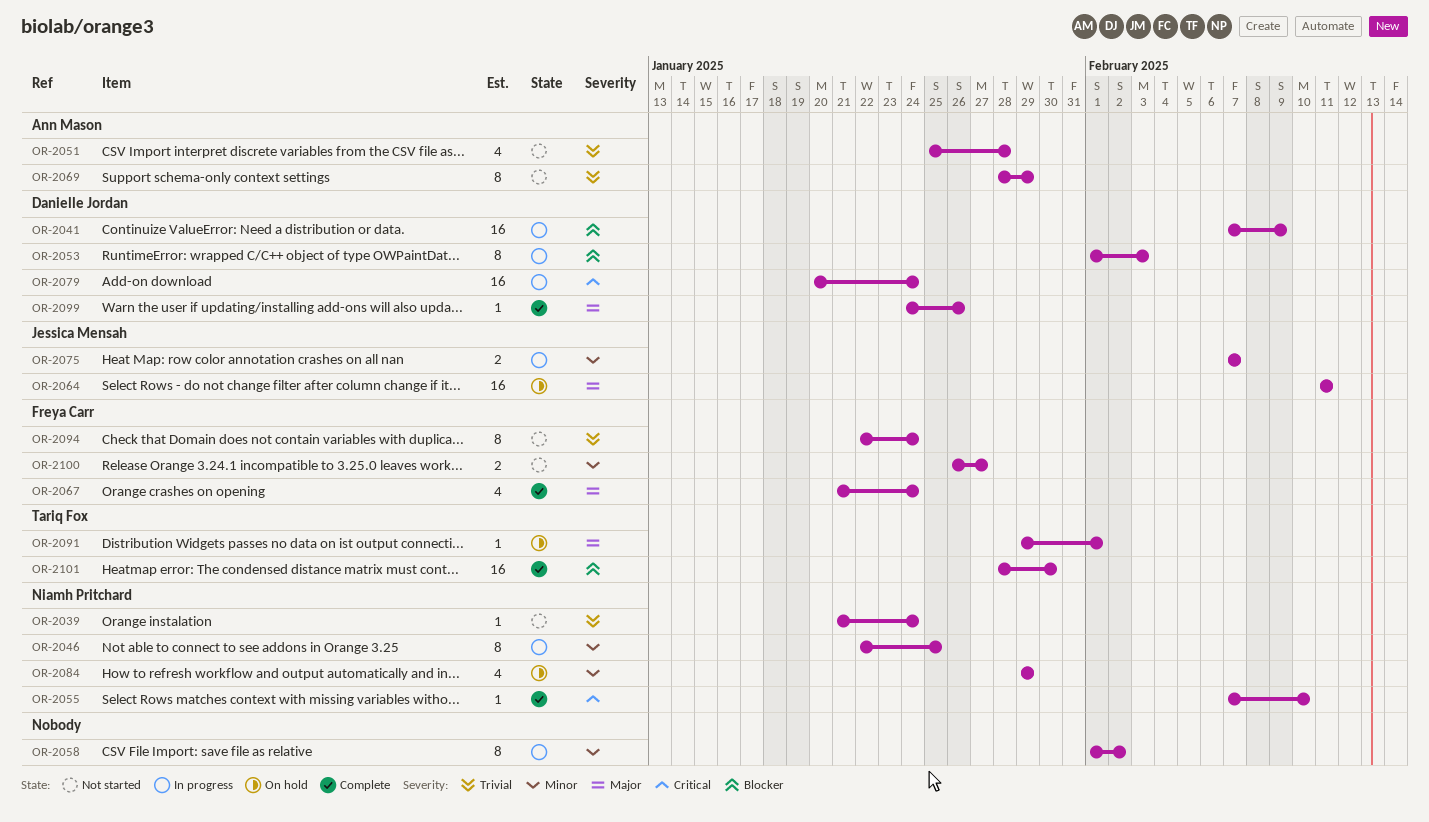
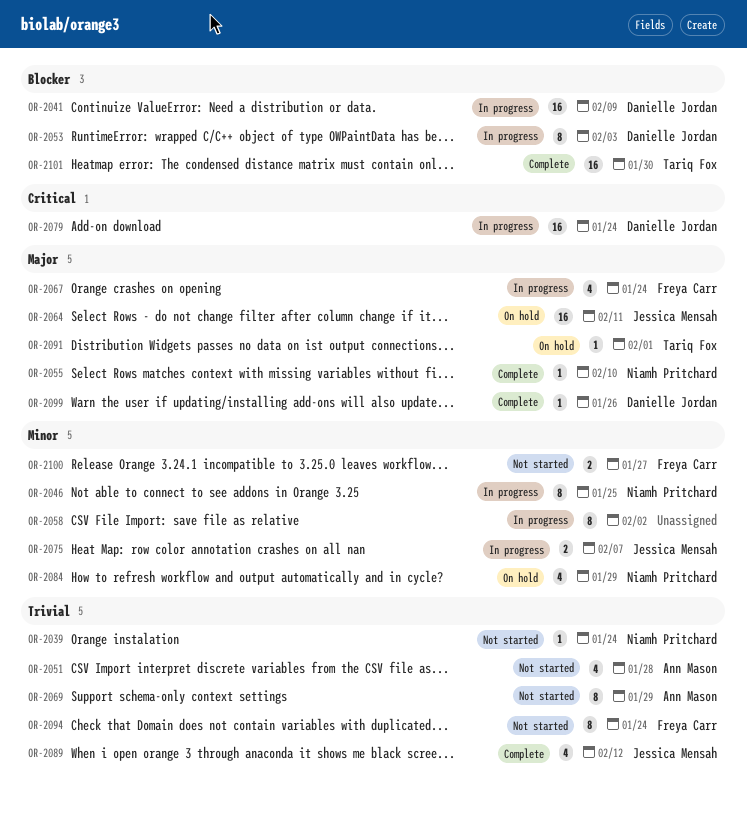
OR-2055, priority: Critical -> Major
OR-2067, status: Complete -> In progress
OR-2089: none -> present

